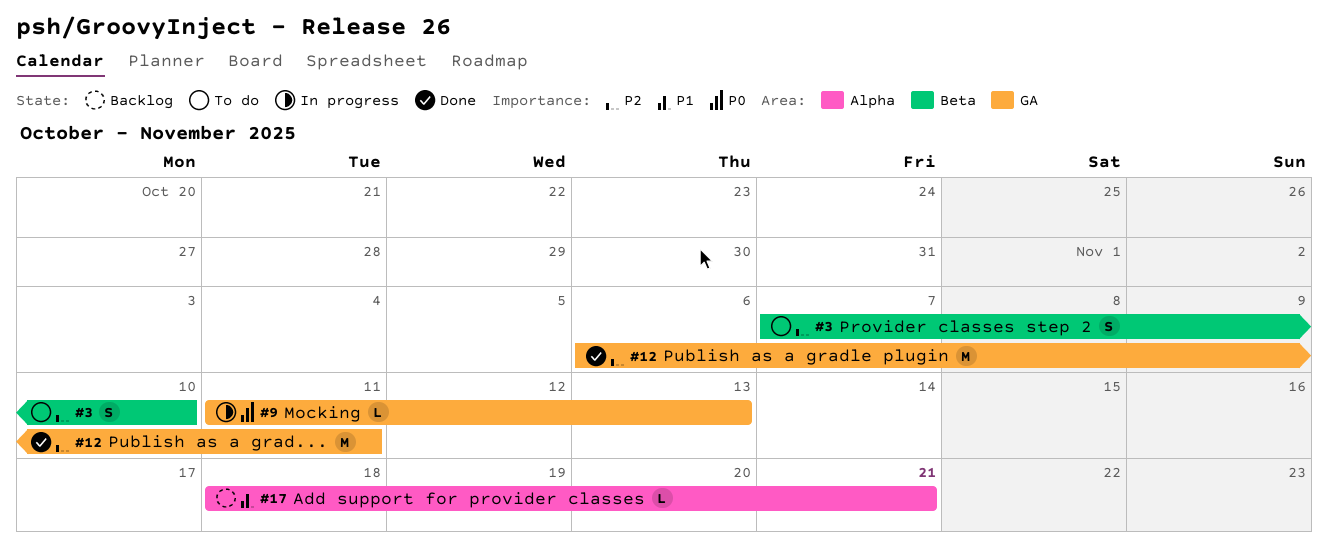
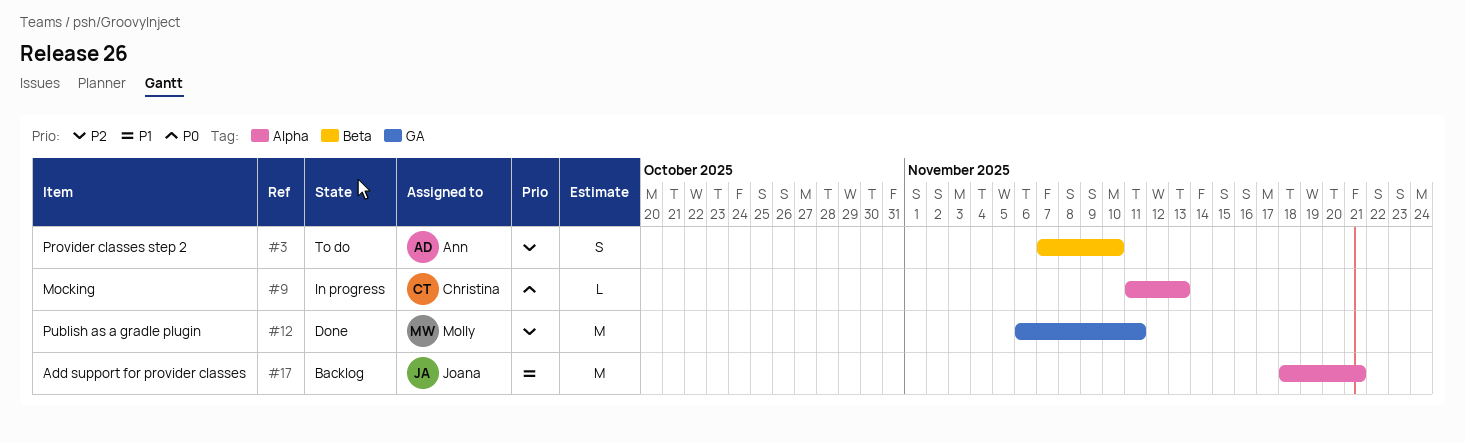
#9, label: GA -> Alpha
#17, estimate: L -> M

